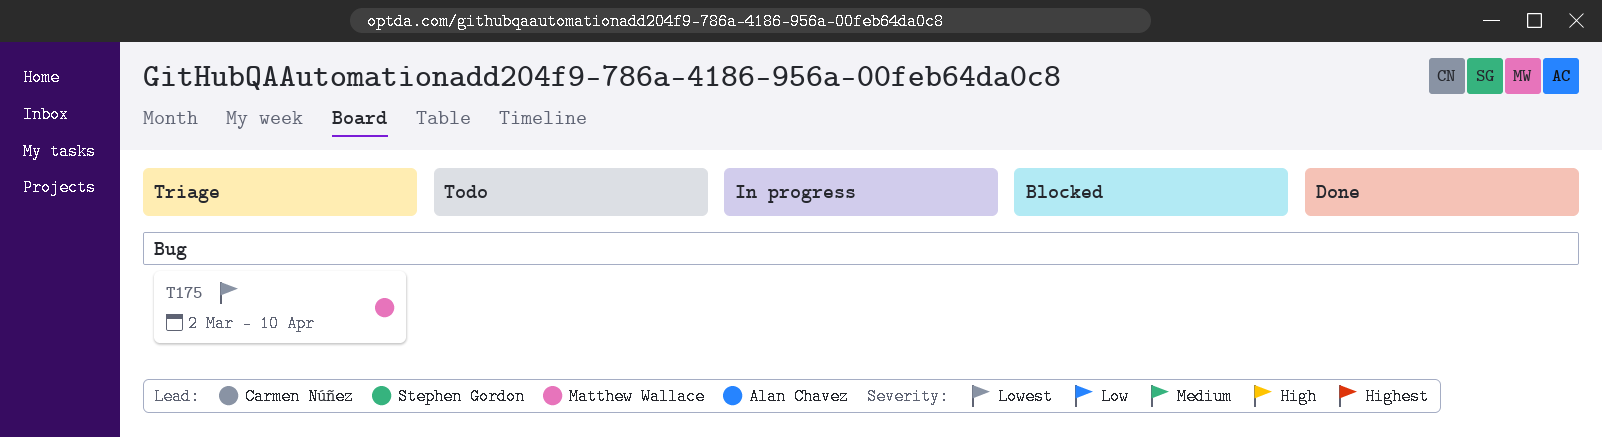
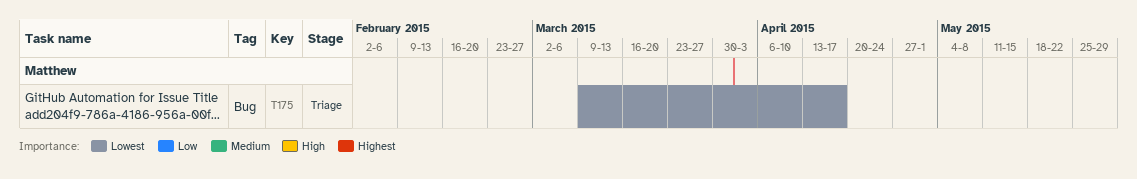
T175, start: Mar 2 -> Mar 9
T175, due: Apr 10 -> Apr 17

